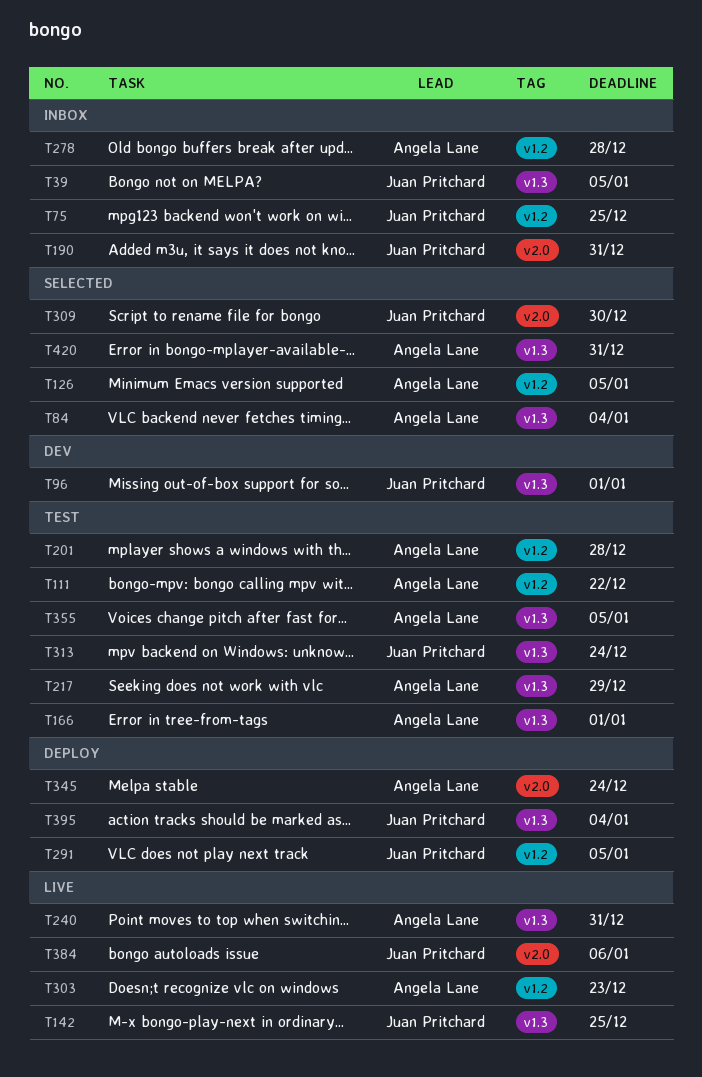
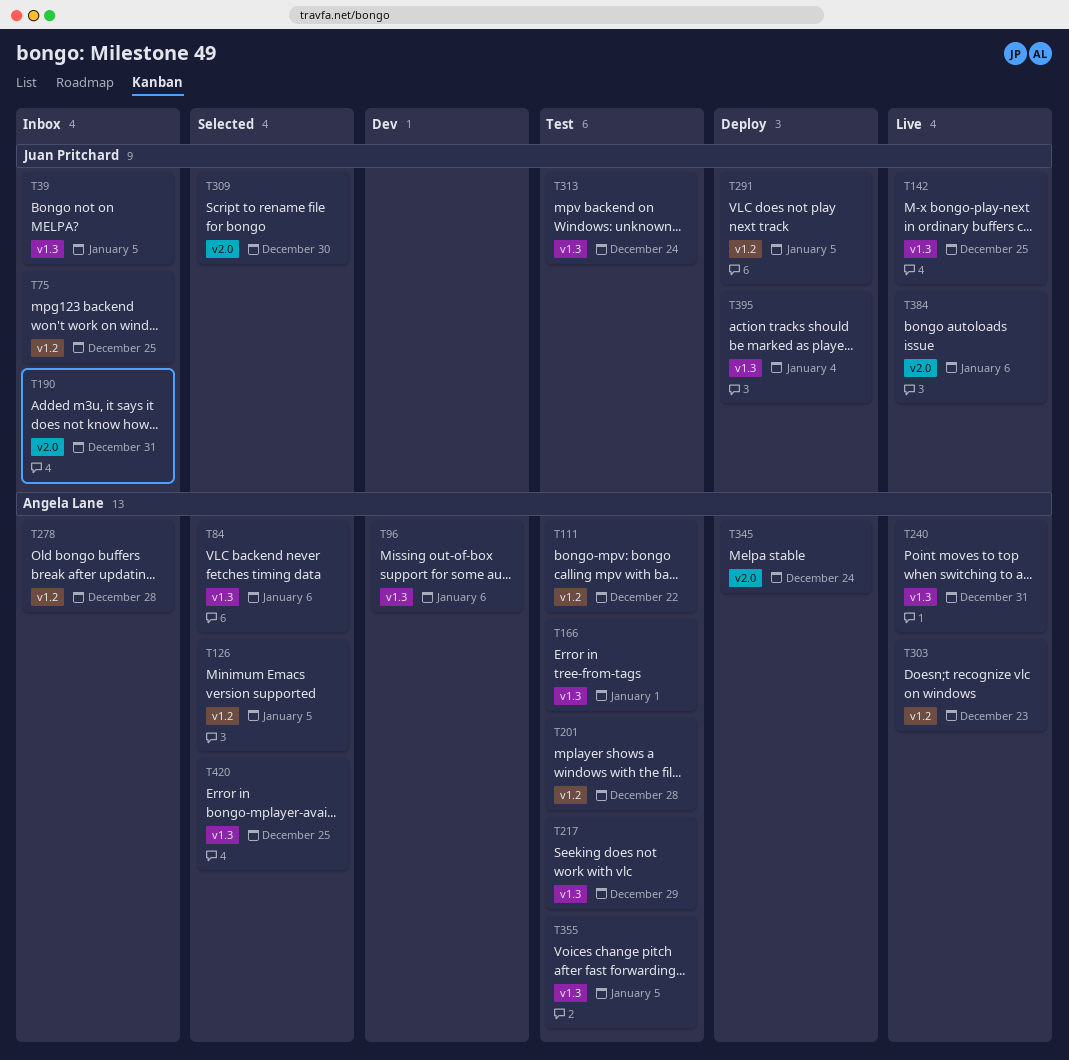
T84, due: Jan 4 -> Jan 6
T96, owner: Juan Pritchard -> Angela Lane
T96, due: Jan 1 -> Jan 6
T420, due: Dec 31 -> Dec 25

